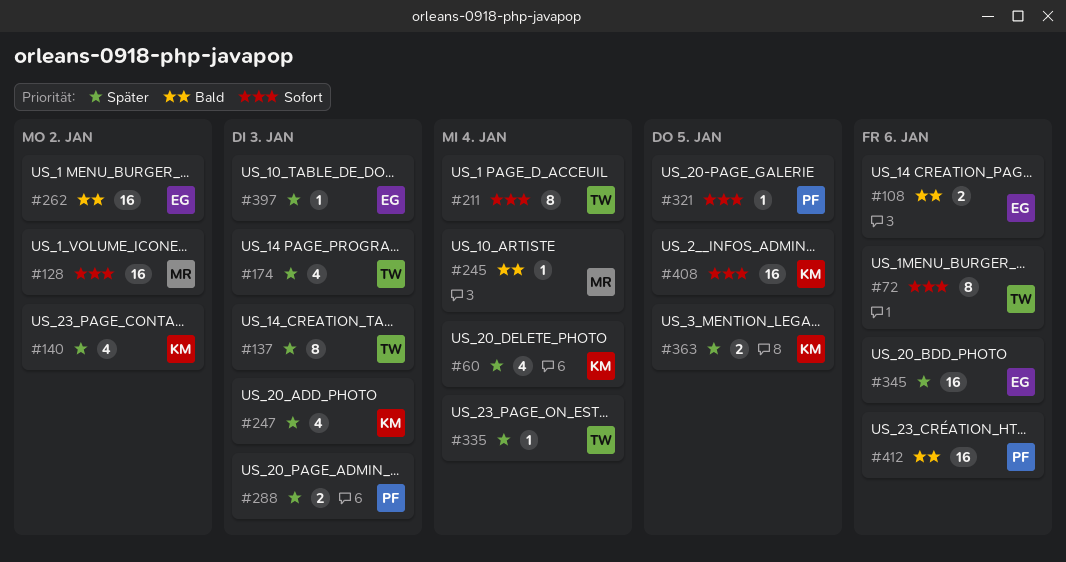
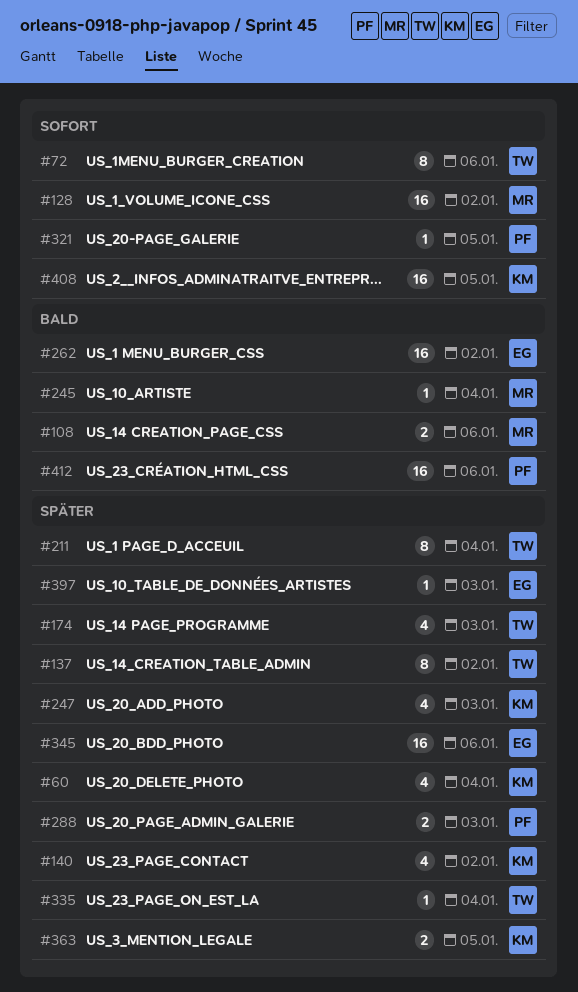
#108, owner: EG -> MR
#137, due: Jan 3 -> Jan 2
#211, priority: Sofort -> Später

